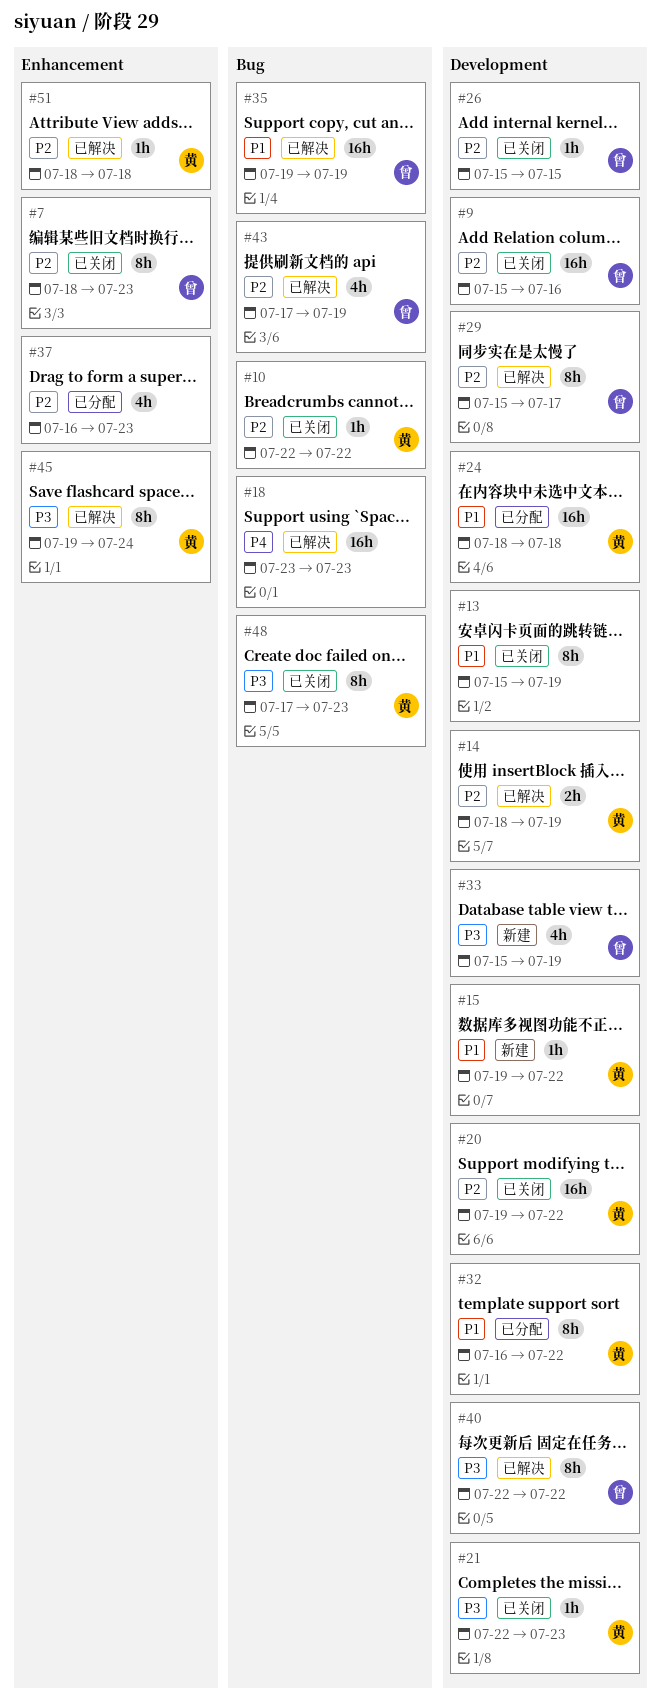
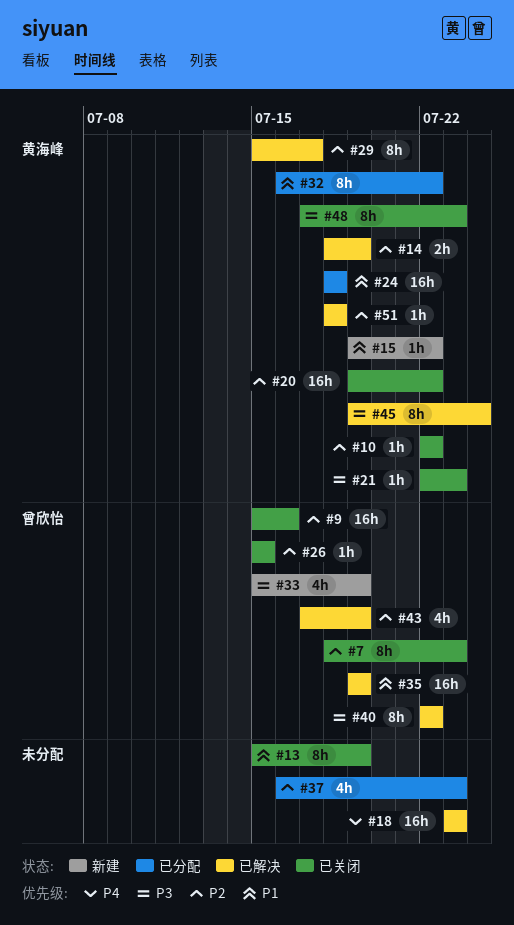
#29, owner: 曾欣怡 -> 黄海峰

